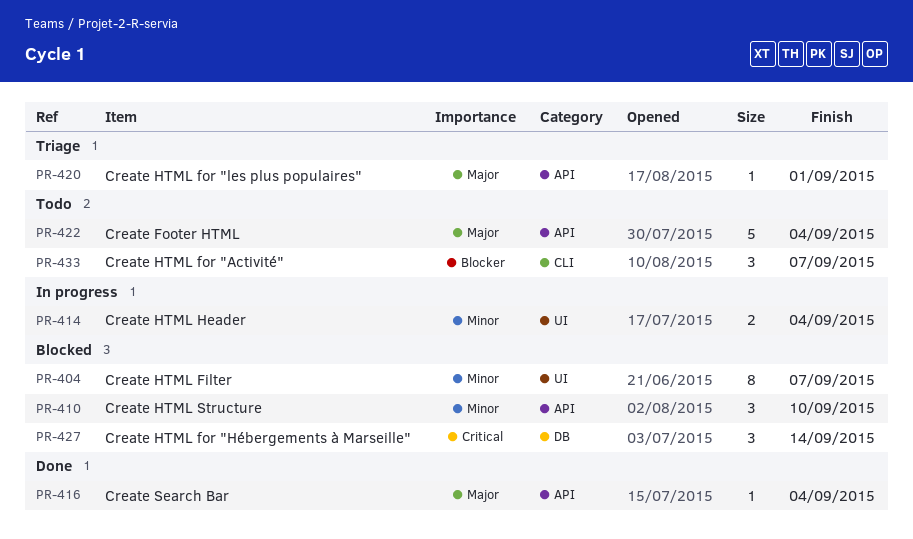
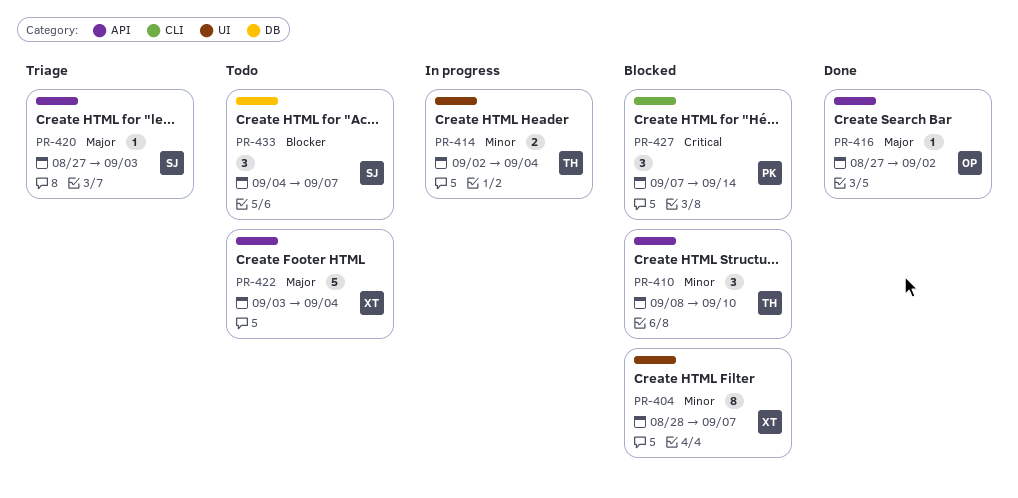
PR-416, due: Sep 4 -> Sep 2
PR-420, due: Sep 1 -> Sep 3
PR-427, label: DB -> CLI
PR-433, label: CLI -> DB

